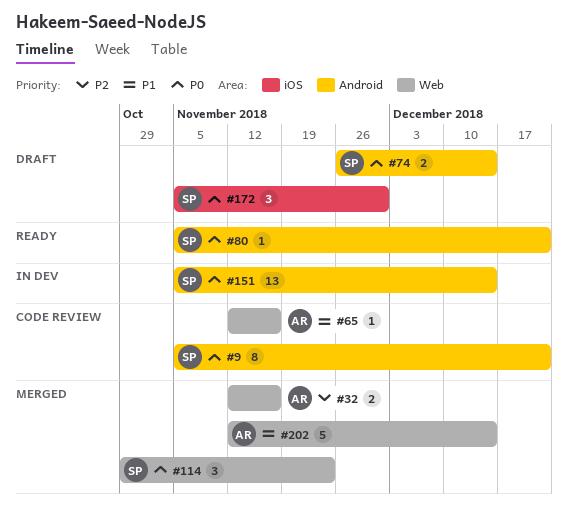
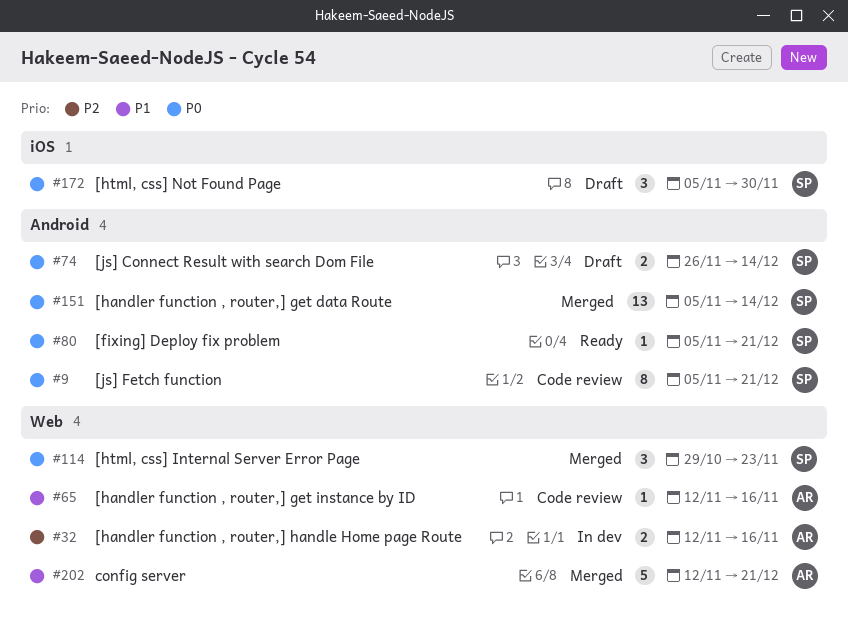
#32, status: Merged -> In dev
#151, status: In dev -> Merged
#202, due: Dec 14 -> Dec 21

